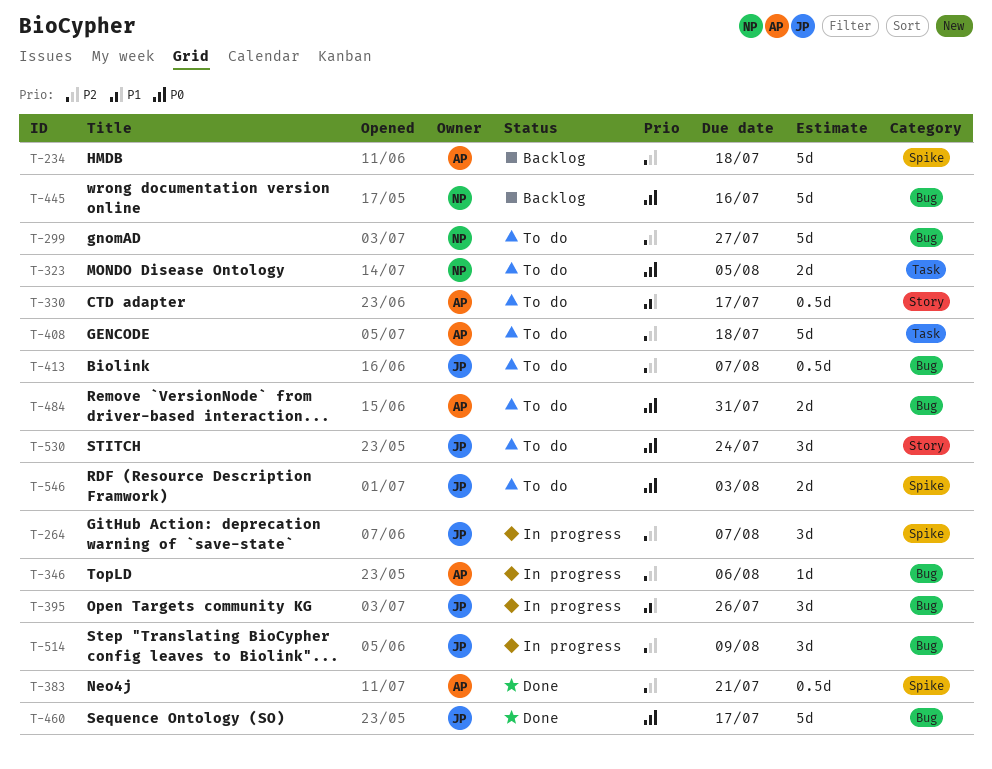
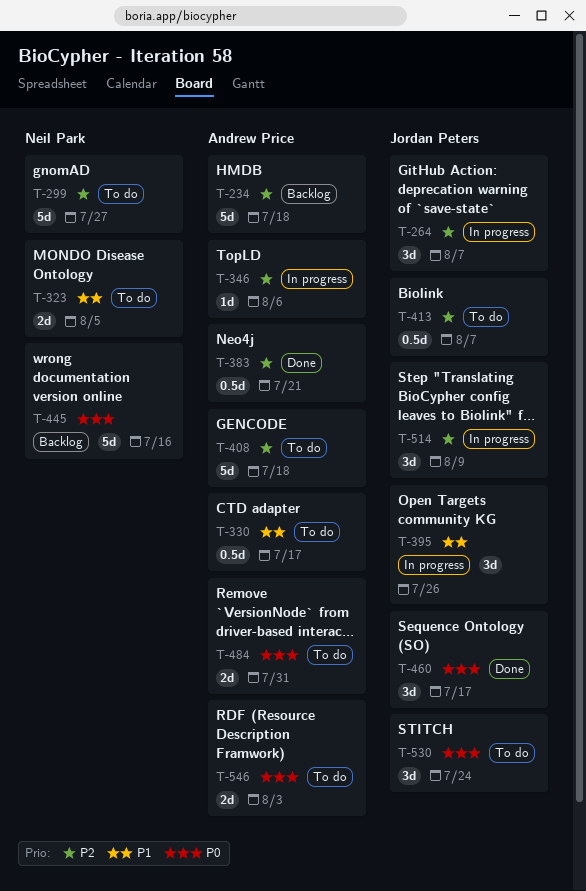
T-323, priority: P0 -> P1
T-460, estimate: 5d -> 3d
T-546, owner: Jordan Peters -> Andrew Price

